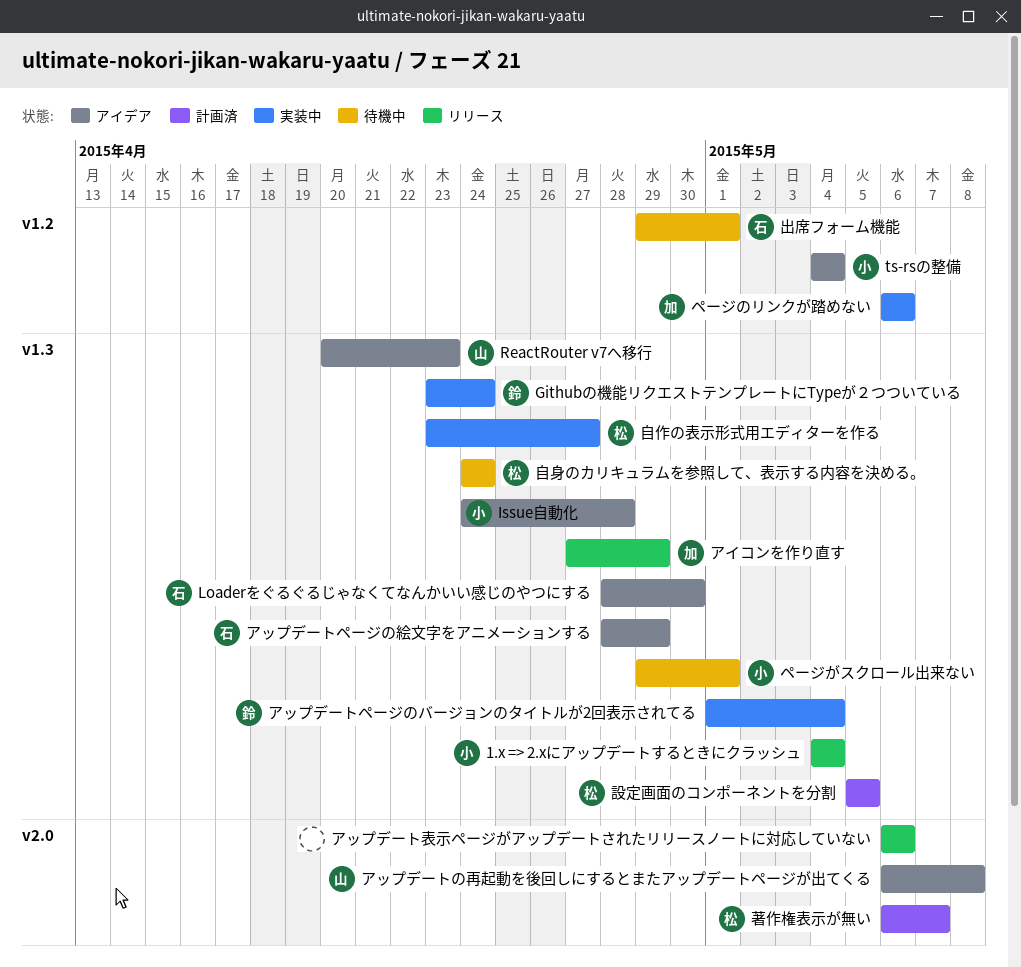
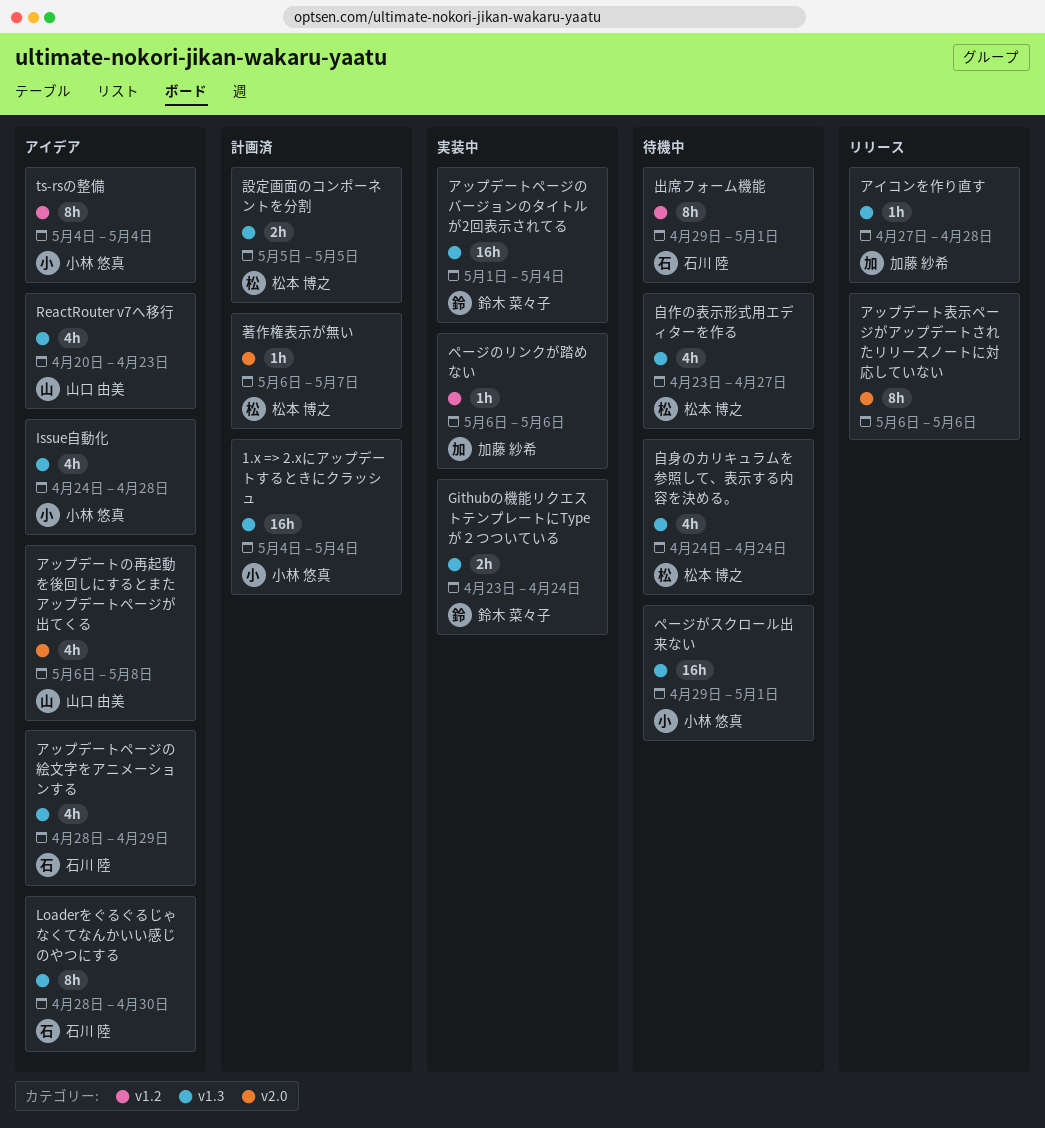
1.x => 2.xにアップデートするときにクラッシュ, status: リリース -> 計画済
アイコンを作り直す, due: Apr 29 -> Apr 28
自作の表示形式用エディターを作る, status: 実装中 -> 待機中

